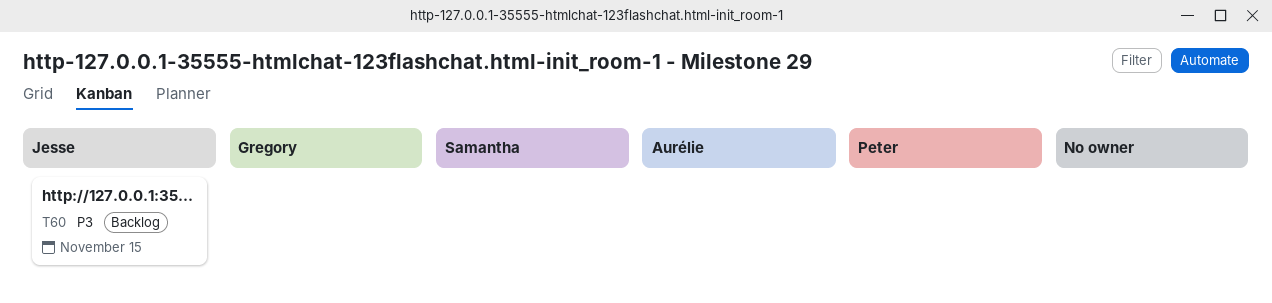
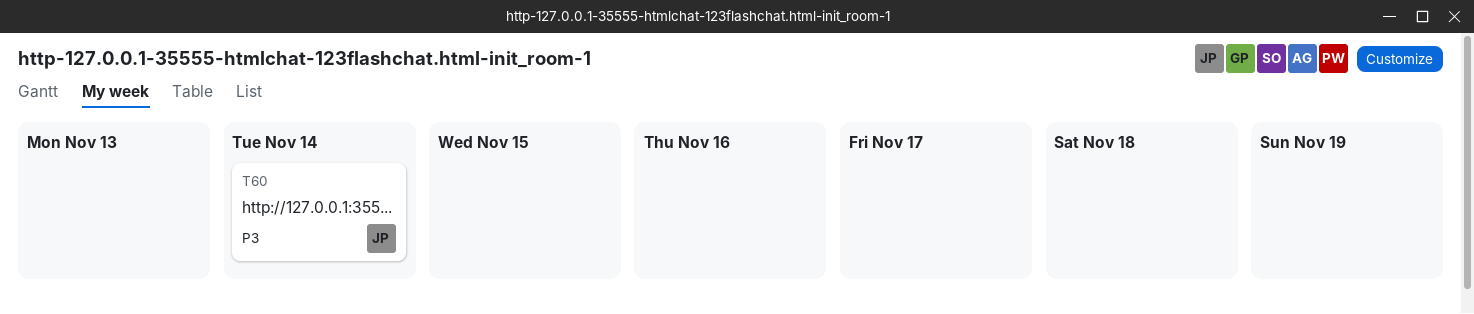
T60, due: Nov 15 -> Nov 14

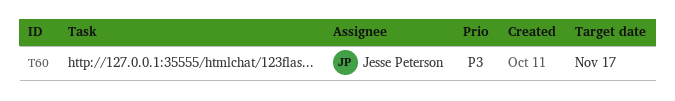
T60, due: Nov 14 -> Nov 17

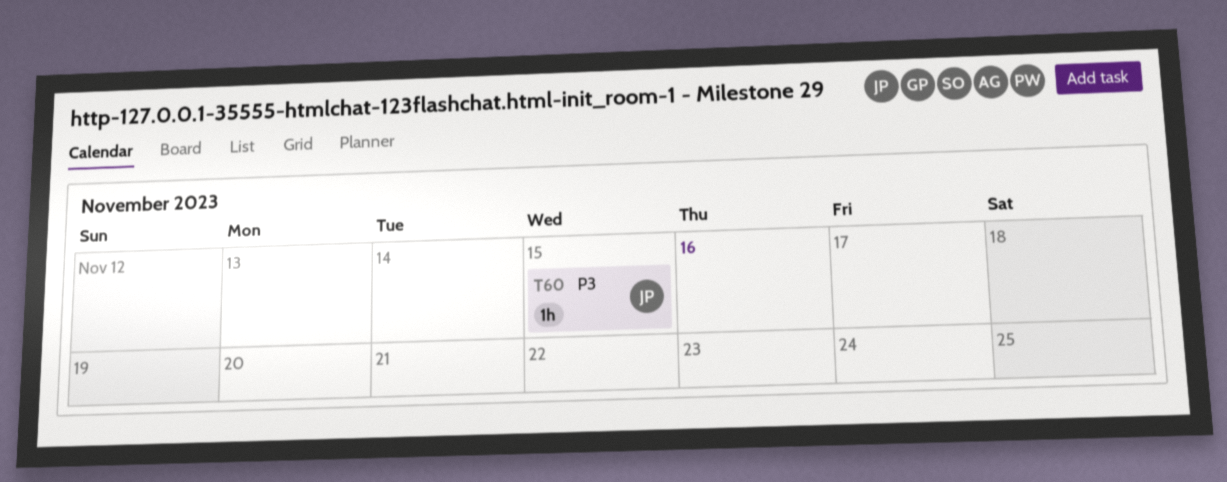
T60, due: Nov 17 -> Nov 15

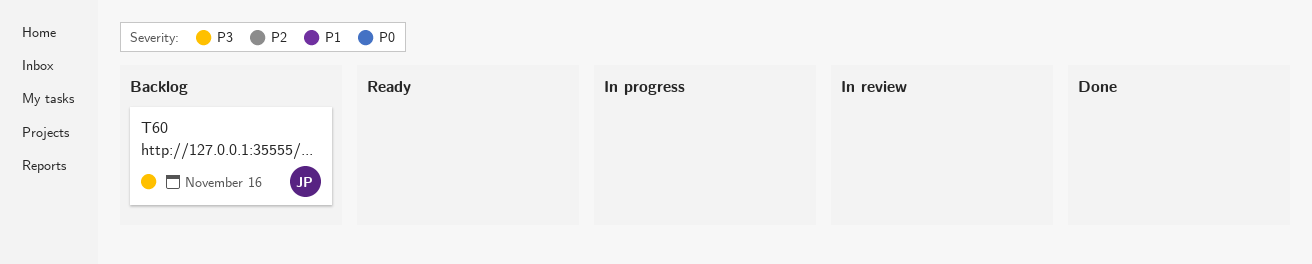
T60, due: Nov 15 -> Nov 16

